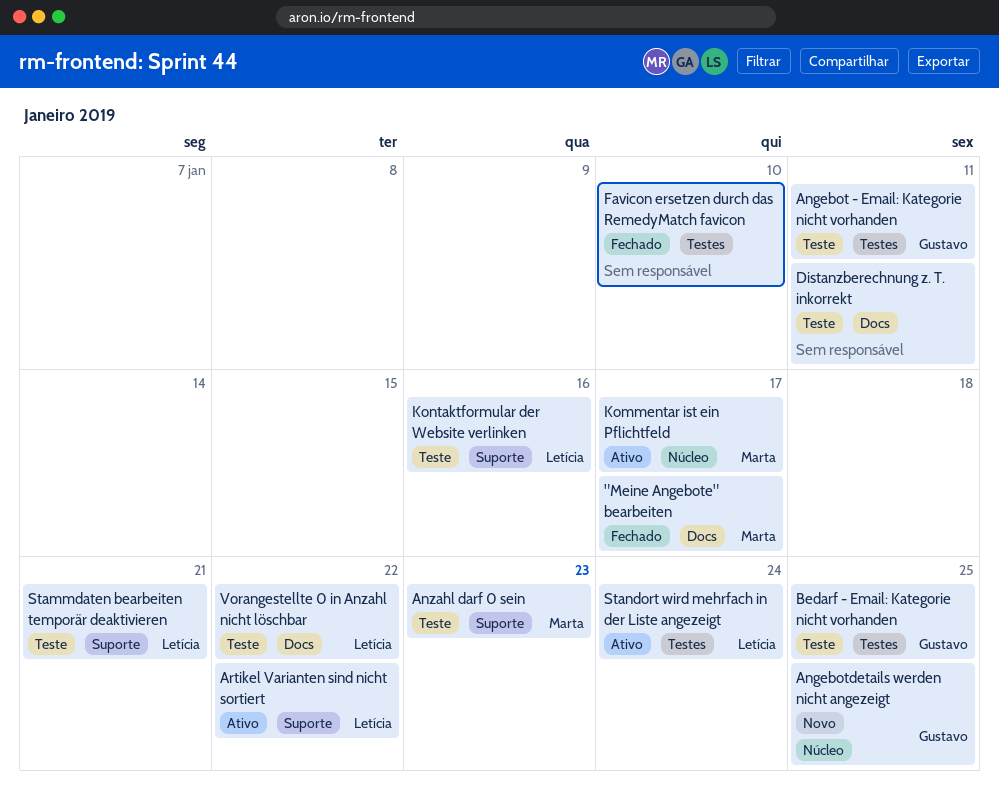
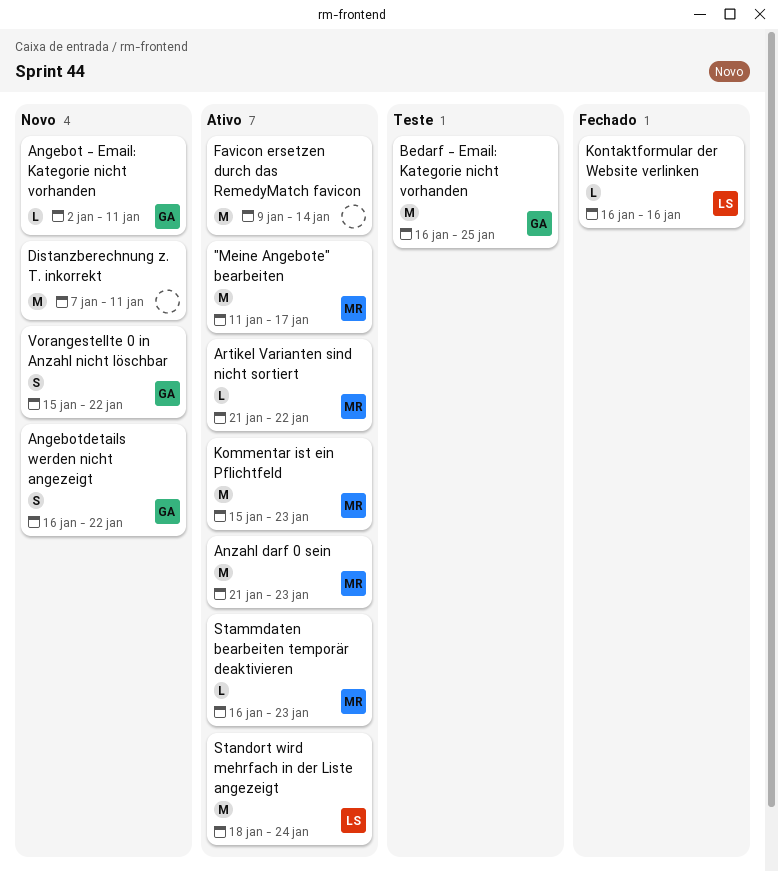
"Meine Angebote" bearbeiten, status: Fechado -> Ativo
Angebot - Email: Kategorie nicht vorhanden, status: Teste -> Novo
Angebotdetails werden nicht angezeigt, due: Jan 25 -> Jan 22
Anzahl darf 0 sein, status: Teste -> Ativo
Artikel Varianten sind nicht sortiert, owner: Letícia -> Marta
Distanzberechnung z. T. inkorrekt, status: Teste -> Novo
Favicon ersetzen durch das RemedyMatch favicon, status: Fechado -> Ativo
Favicon ersetzen durch das RemedyMatch favicon, due: Jan 10 -> Jan 14
Kommentar ist ein Pflichtfeld, due: Jan 17 -> Jan 23
Kontaktformular der Website verlinken, status: Teste -> Fechado
Stammdaten bearbeiten temporär deaktivieren, status: Teste -> Ativo
Stammdaten bearbeiten temporär deaktivieren, owner: Letícia -> Marta
Stammdaten bearbeiten temporär deaktivieren, due: Jan 21 -> Jan 23
Vorangestellte 0 in Anzahl nicht löschbar, status: Teste -> Novo
Vorangestellte 0 in Anzahl nicht löschbar, owner: Letícia -> Gustavo

